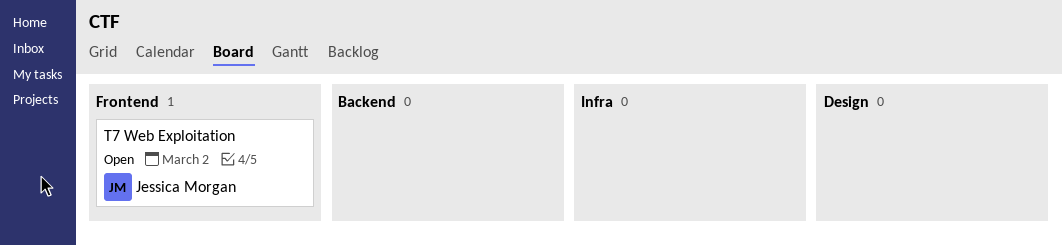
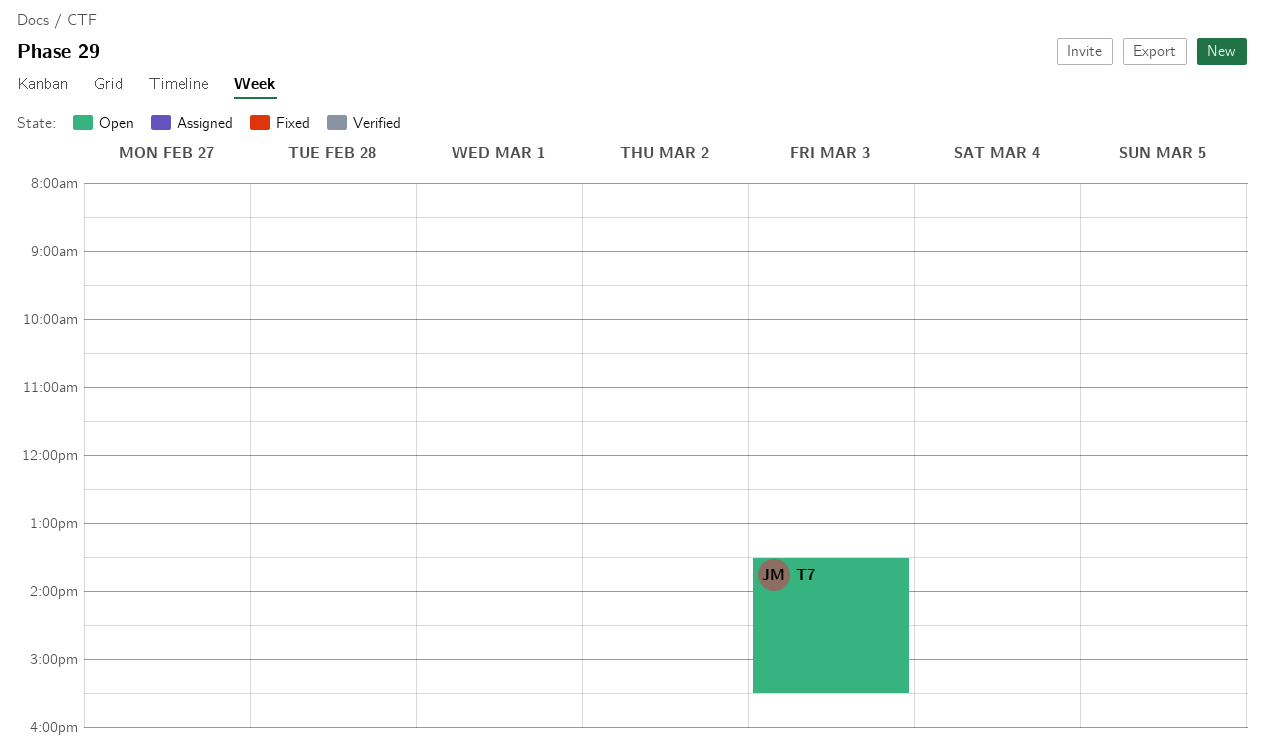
T7, day: Mar 2 -> Mar 3

